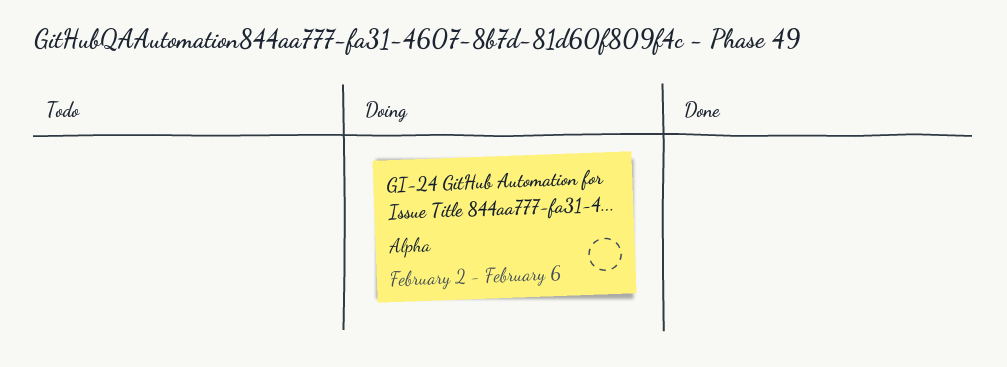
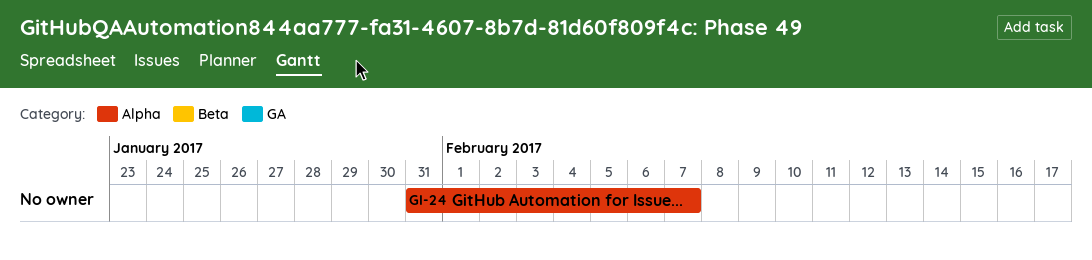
GI-24, start: Feb 2 -> Jan 31
GI-24, due: Feb 6 -> Feb 7

